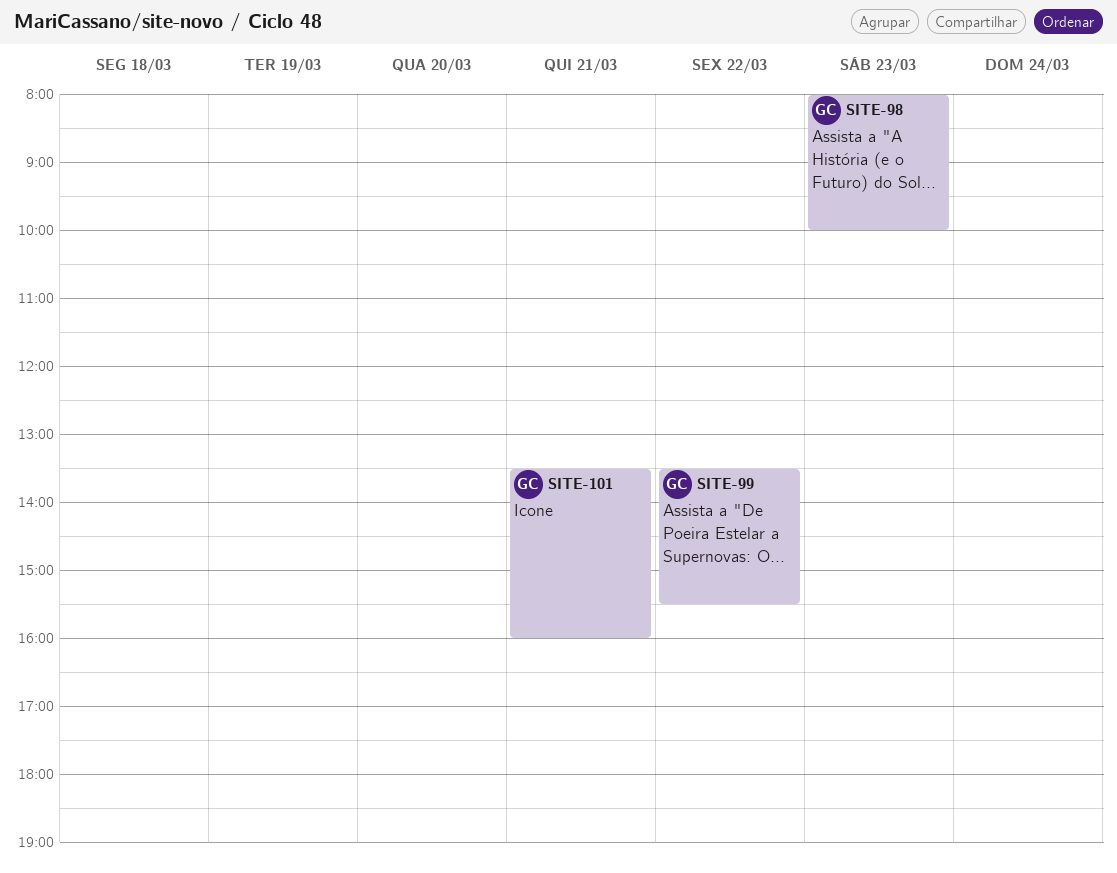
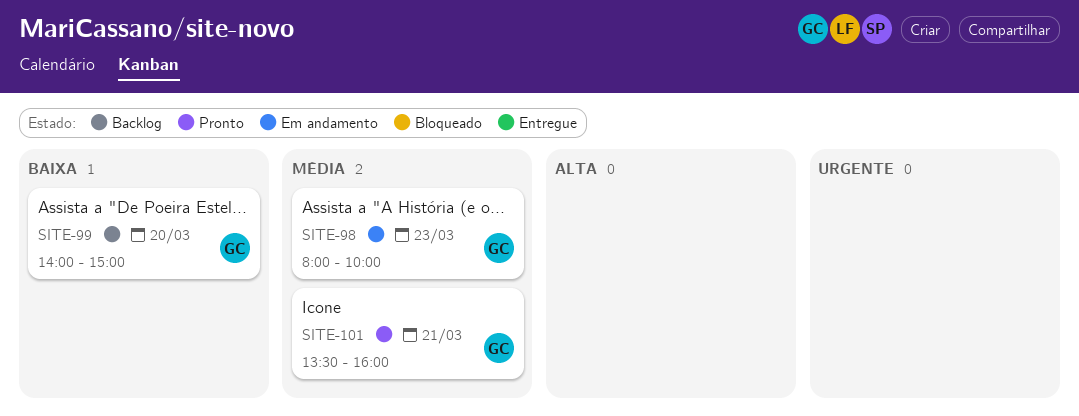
SITE-99, day: Mar 22 -> Mar 20
SITE-99, begins: 13:30 -> 14:00
SITE-99, ends: 15:30 -> 15:00

